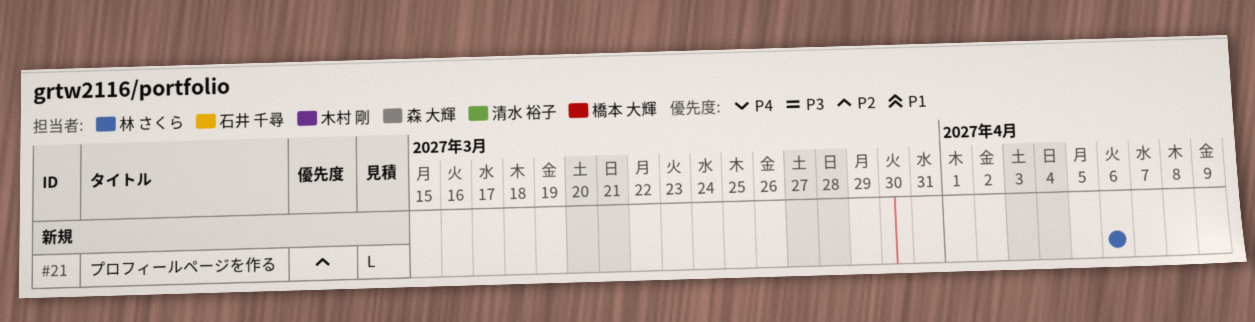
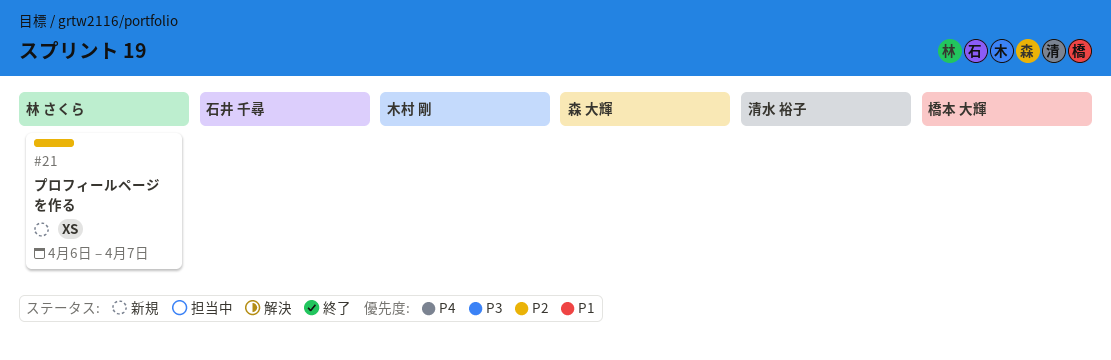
#21, estimate: L -> XS
#21, due: Apr 6 -> Apr 7

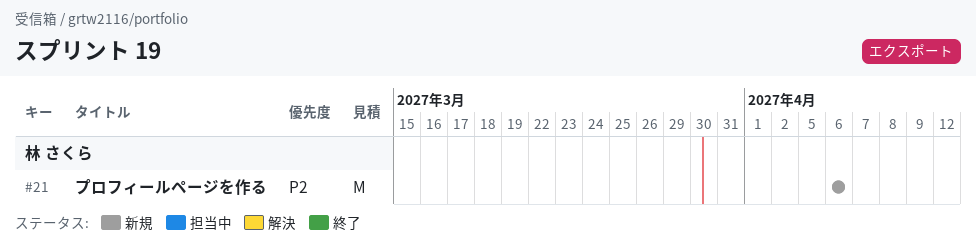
#21, estimate: XS -> M
#21, due: Apr 7 -> Apr 6

